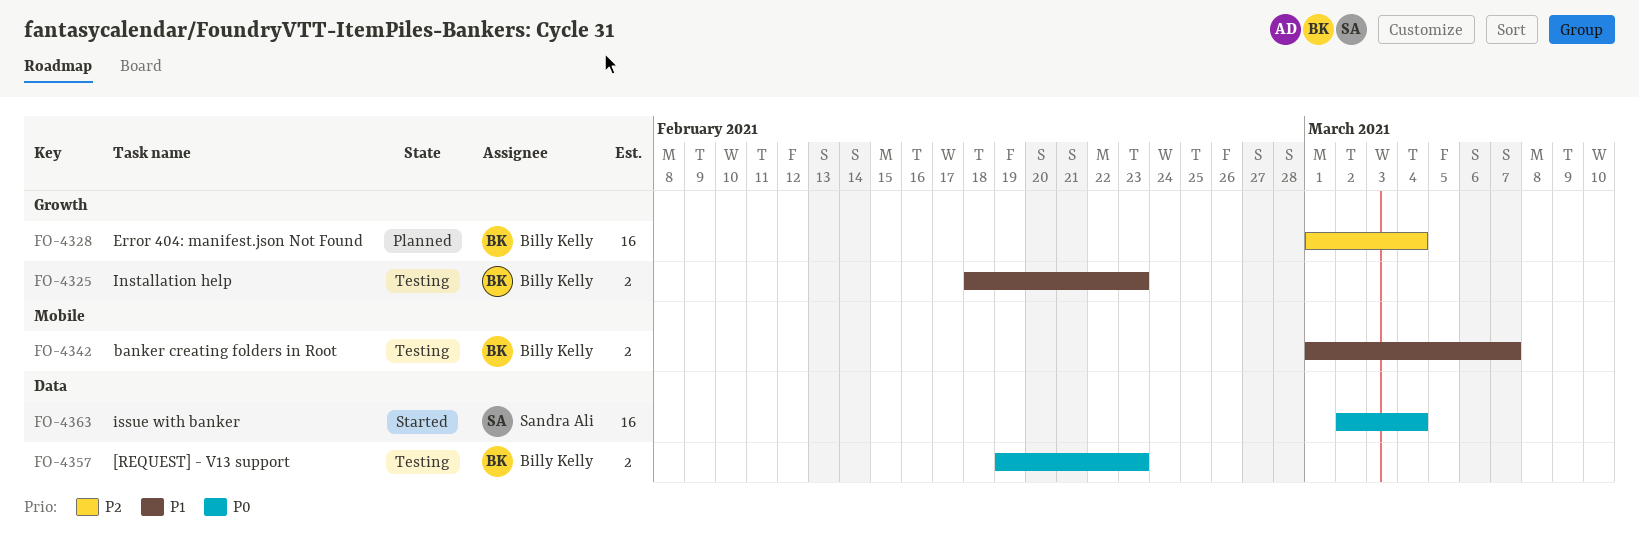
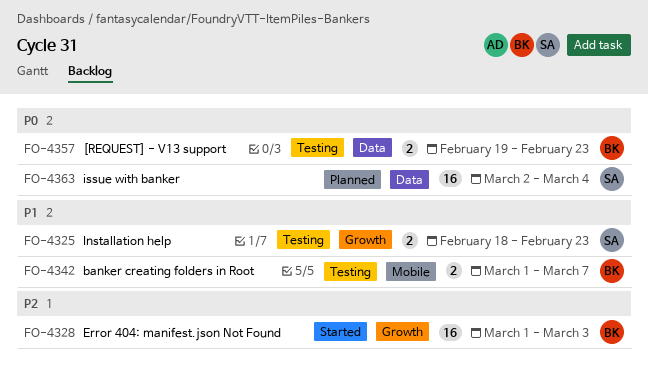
FO-4325, owner: Billy Kelly -> Sandra Ali
FO-4328, status: Planned -> Started
FO-4328, due: Mar 4 -> Mar 3
FO-4363, status: Started -> Planned

